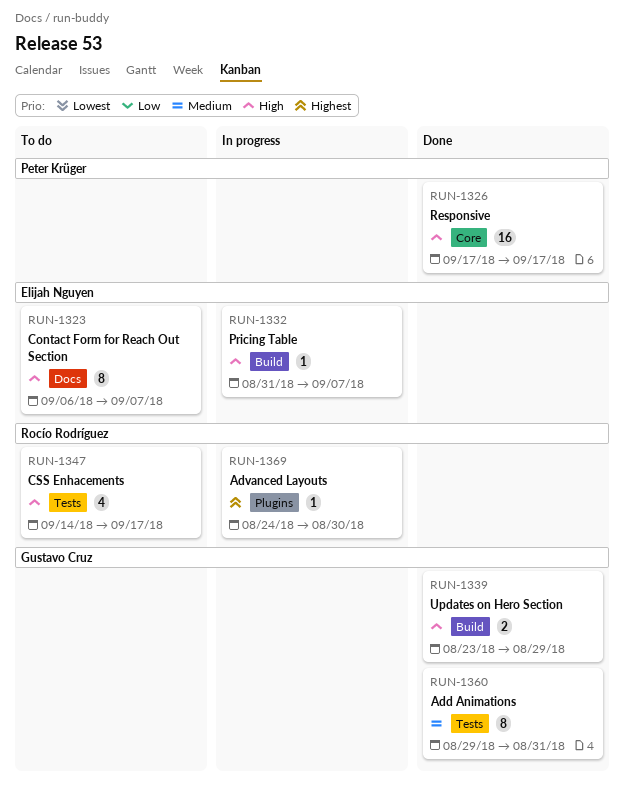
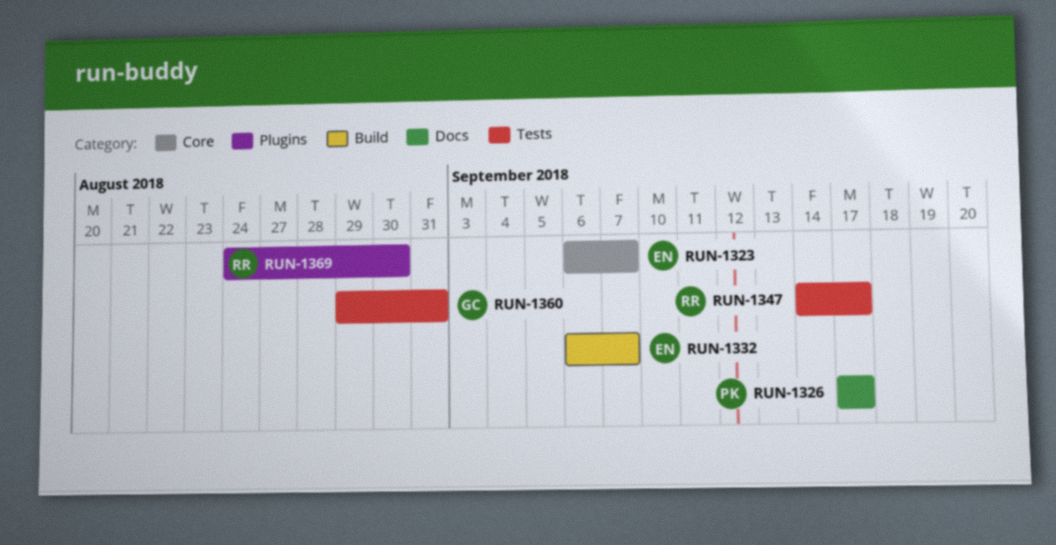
RUN-1323, label: Docs -> Core
RUN-1326, label: Core -> Docs
RUN-1332, start: Aug 31 -> Sep 6
RUN-1339: present -> none

